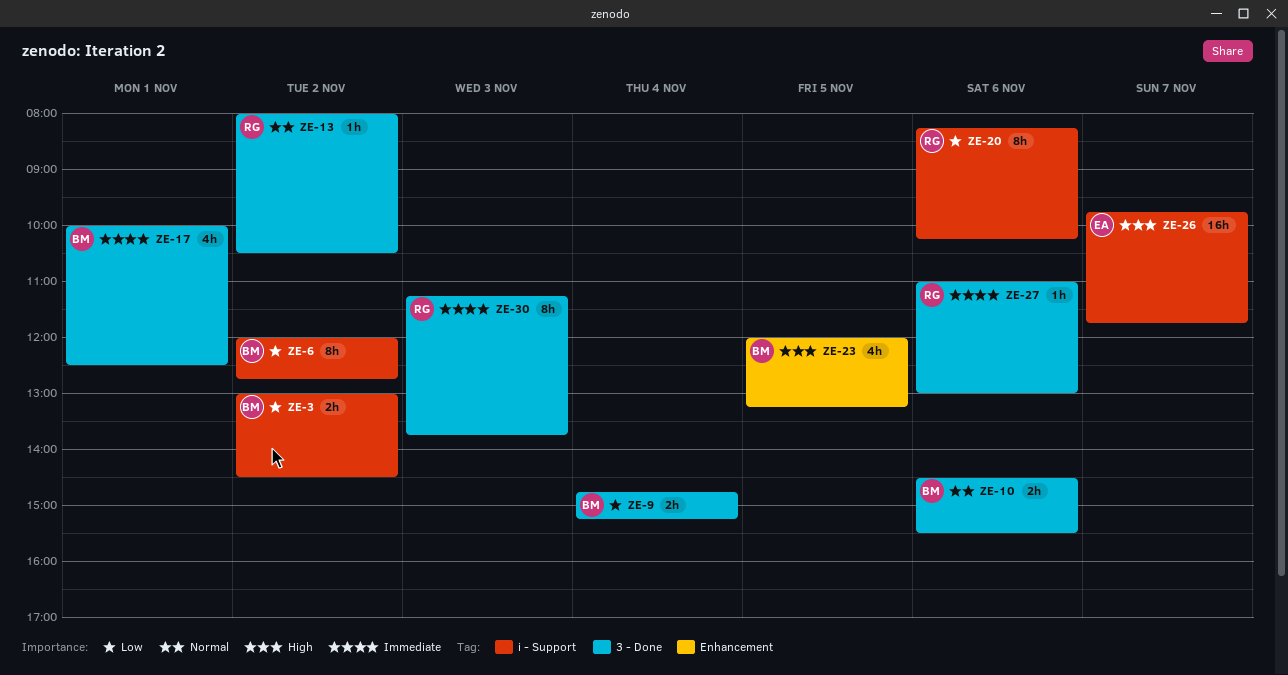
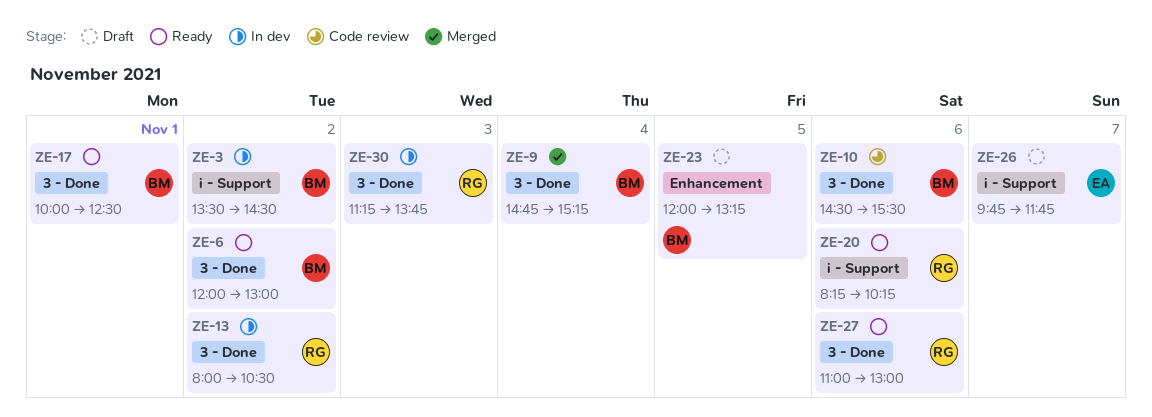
ZE-3, begins: 13:00 -> 13:30
ZE-6, label: i - Support -> 3 - Done
ZE-6, ends: 12:45 -> 13:00

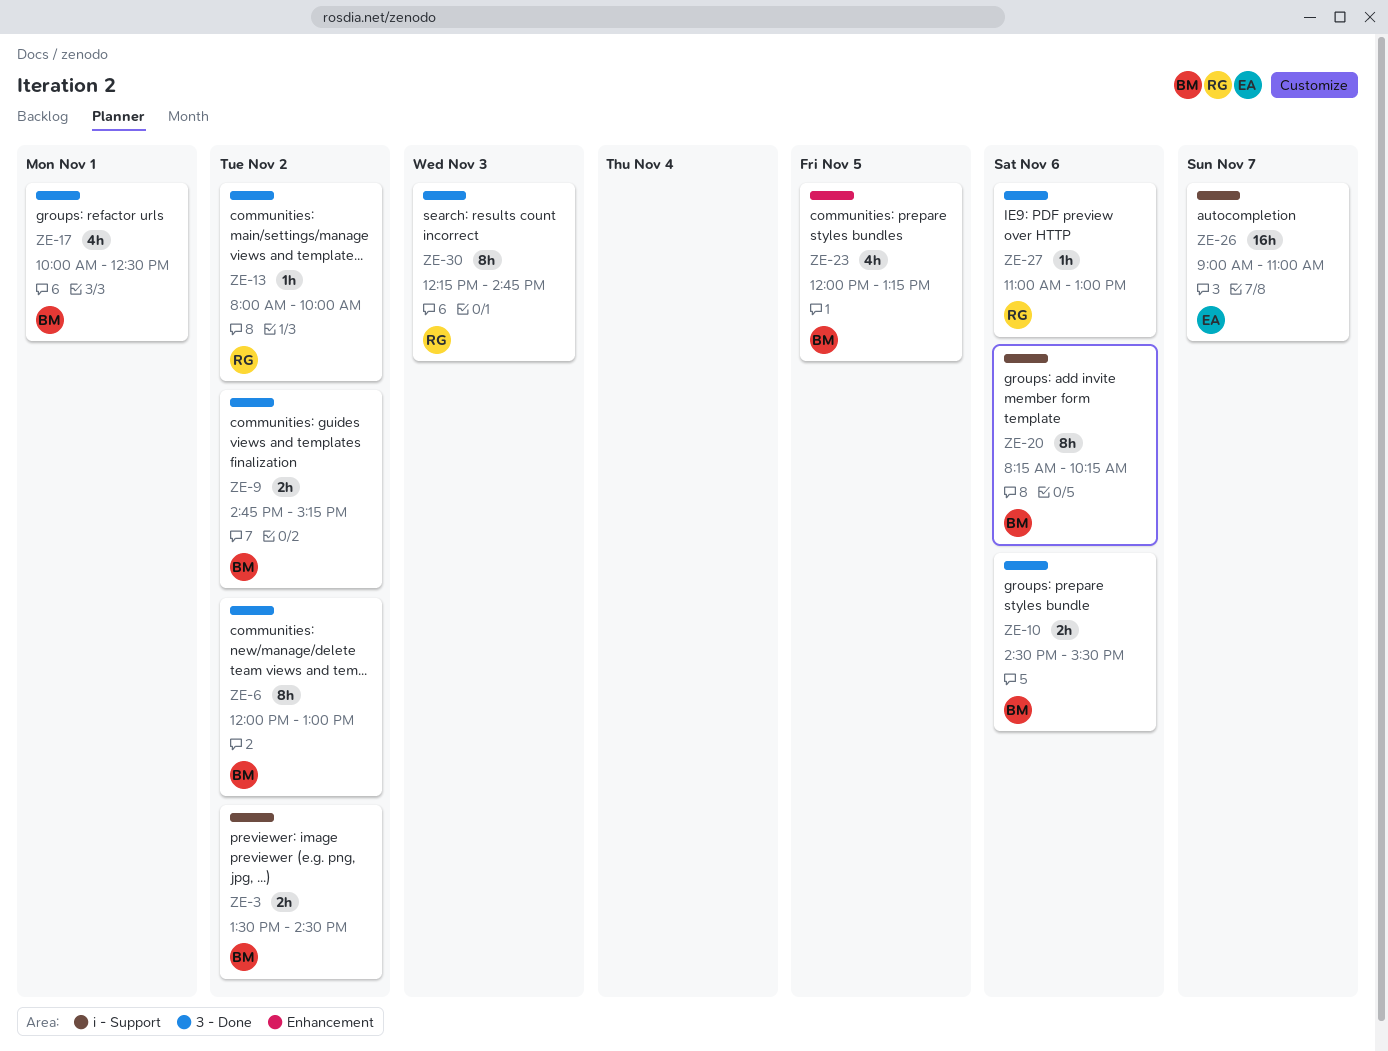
ZE-9, day: Nov 4 -> Nov 2
ZE-13, ends: 10:30 -> 10:00
ZE-20, owner: RG -> BM
ZE-26, begins: 09:45 -> 09:00
ZE-26, ends: 11:45 -> 11:00
ZE-30, begins: 11:15 -> 12:15
ZE-30, ends: 13:45 -> 14:45

